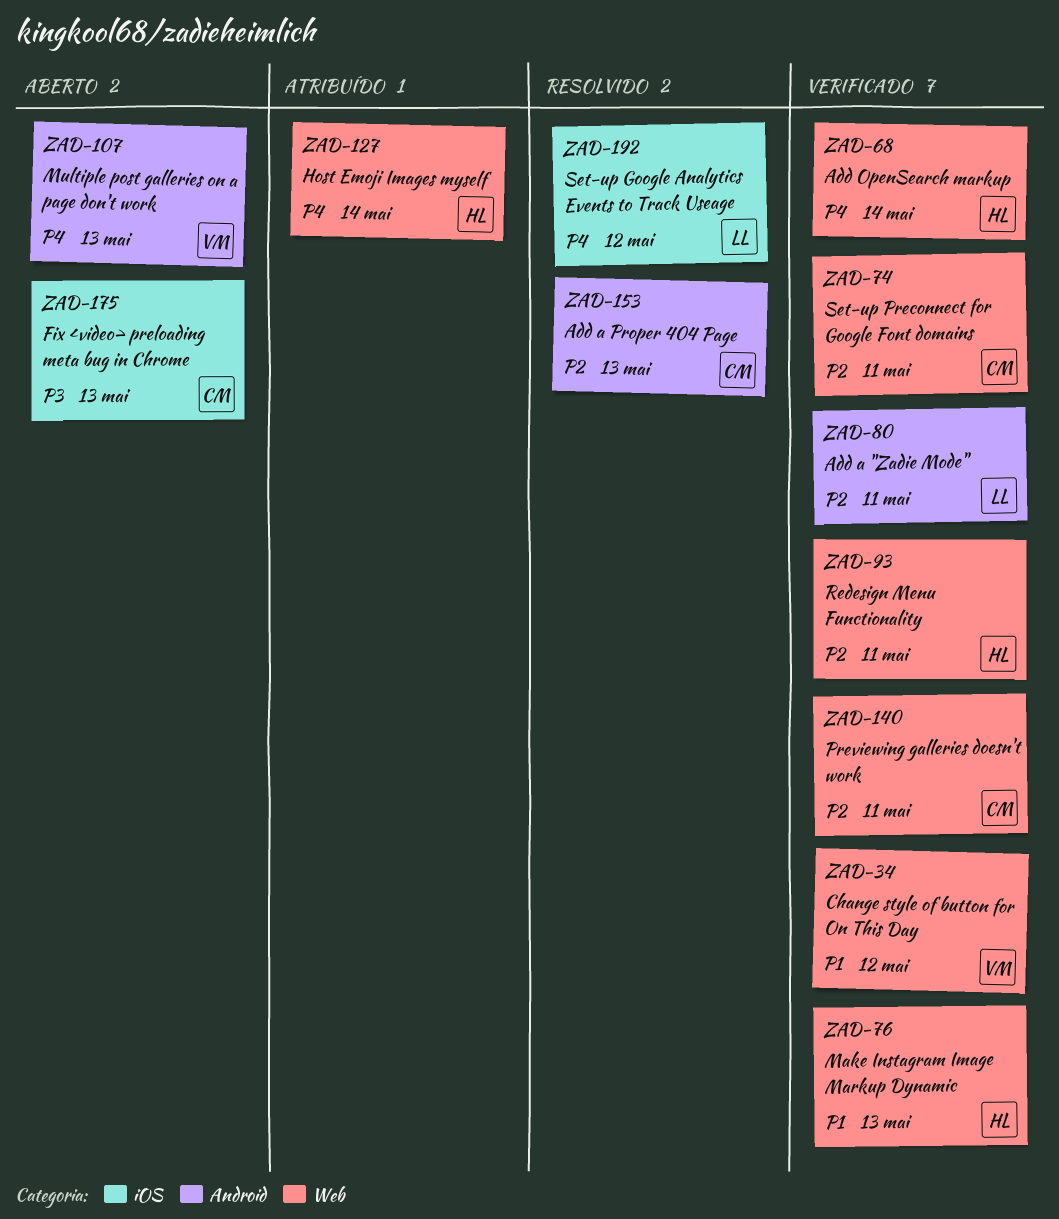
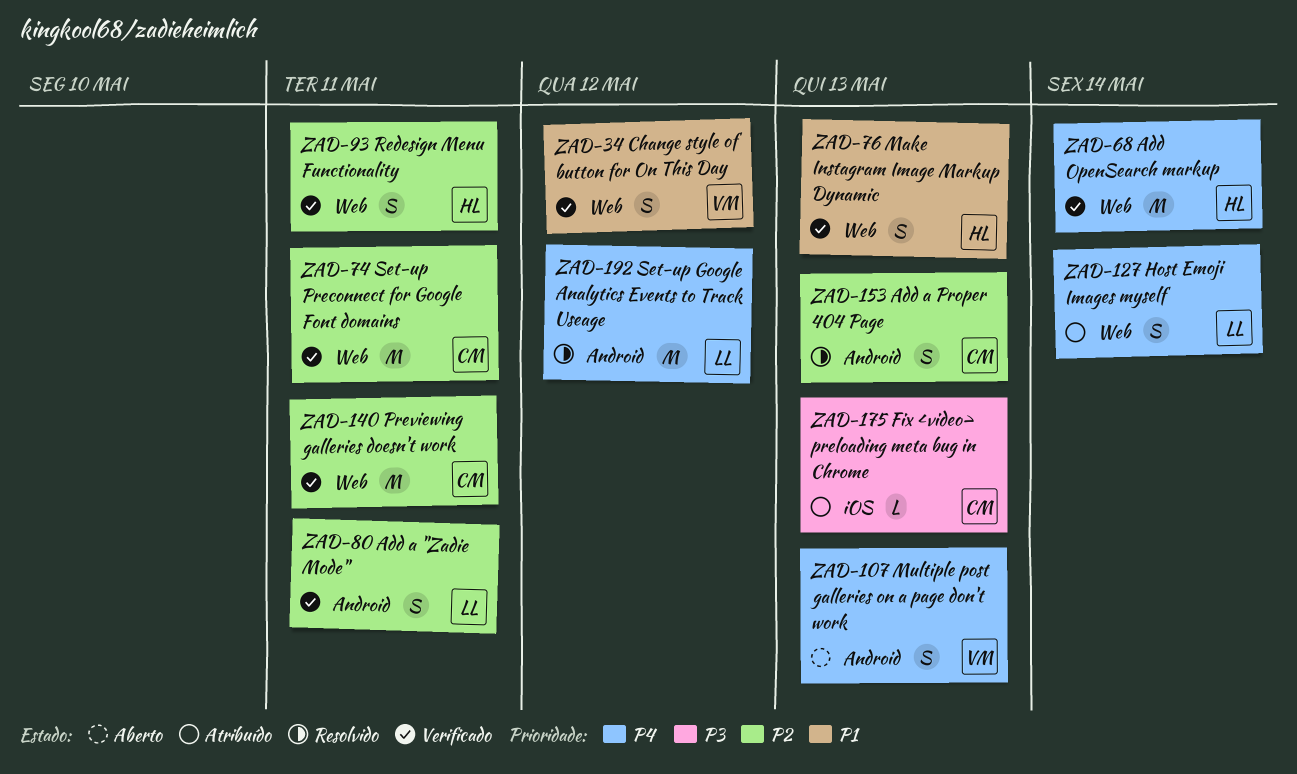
ZAD-127, owner: HL -> LL
ZAD-175, status: Aberto -> Atribuído
ZAD-192, label: iOS -> Android

